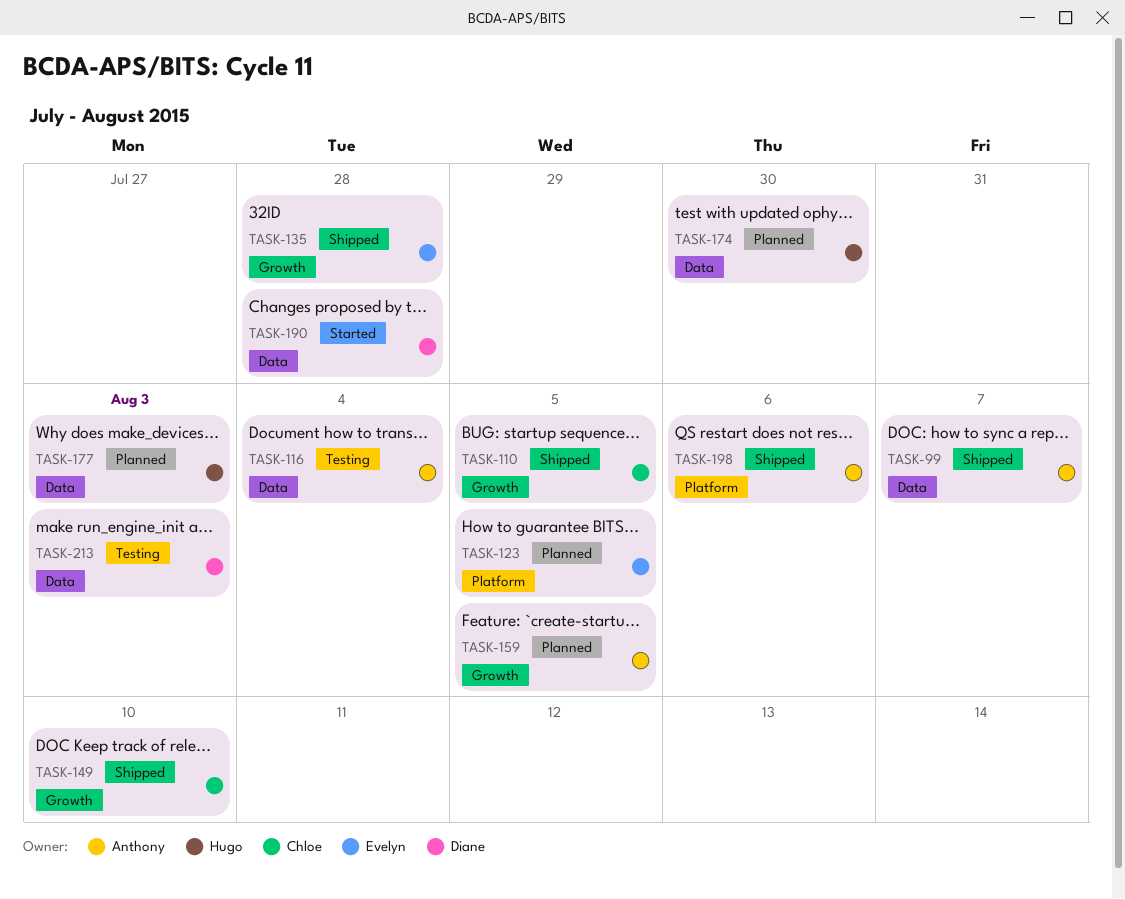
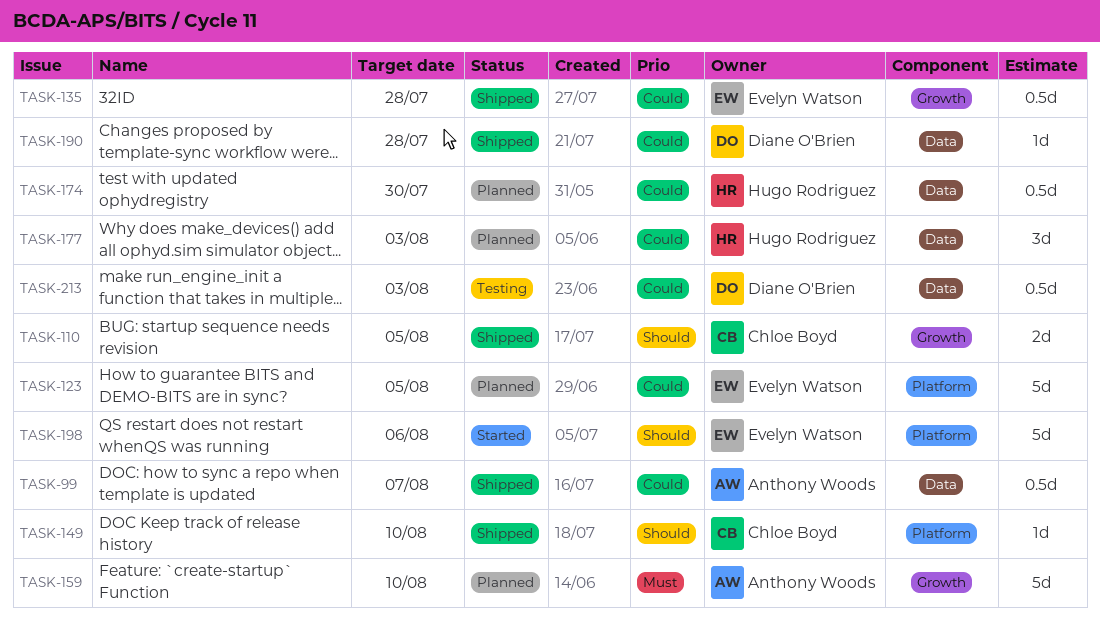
TASK-116: present -> none
TASK-149, label: Growth -> Platform
TASK-159, due: Aug 5 -> Aug 10
TASK-190, status: Started -> Shipped
TASK-198, status: Shipped -> Started
TASK-198, owner: Anthony Woods -> Evelyn Watson

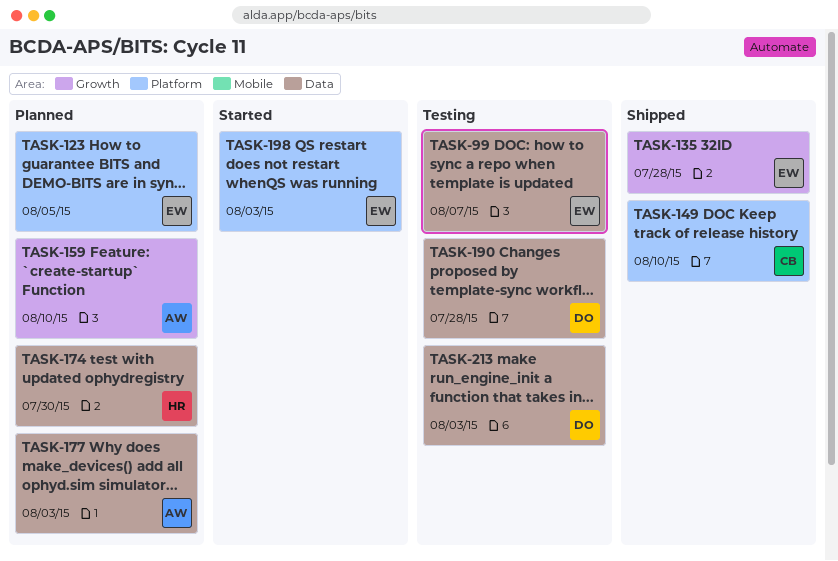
TASK-99, status: Shipped -> Testing
TASK-99, owner: Anthony Woods -> Evelyn Watson
TASK-110: present -> none
TASK-177, owner: Hugo Rodriguez -> Anthony Woods
TASK-190, status: Shipped -> Testing
TASK-198, due: Aug 6 -> Aug 3

